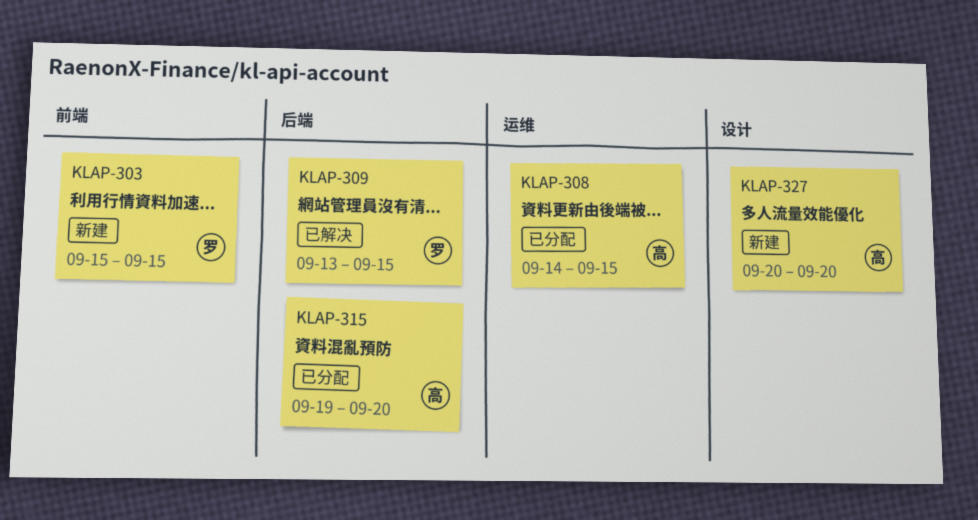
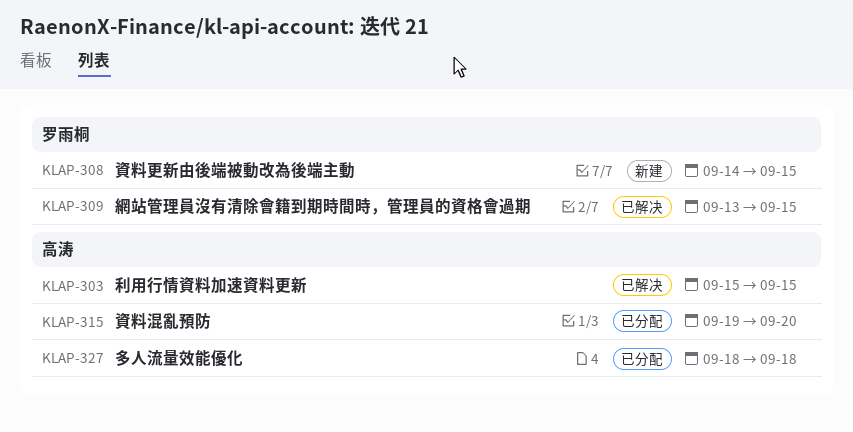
KLAP-303, status: 新建 -> 已解决
KLAP-303, owner: 罗雨桐 -> 高涛
KLAP-308, status: 已分配 -> 新建
KLAP-308, owner: 高涛 -> 罗雨桐
KLAP-327, status: 新建 -> 已分配
KLAP-327, start: Sep 20 -> Sep 18
KLAP-327, due: Sep 20 -> Sep 18

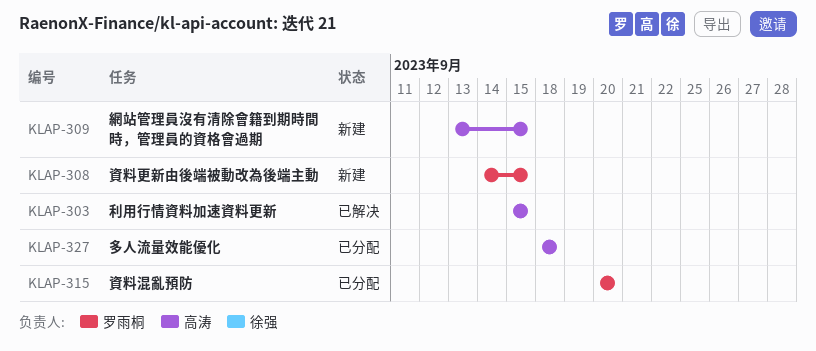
KLAP-309, status: 已解决 -> 新建
KLAP-309, owner: 罗雨桐 -> 高涛
KLAP-315, owner: 高涛 -> 罗雨桐
KLAP-315, start: Sep 19 -> Sep 20

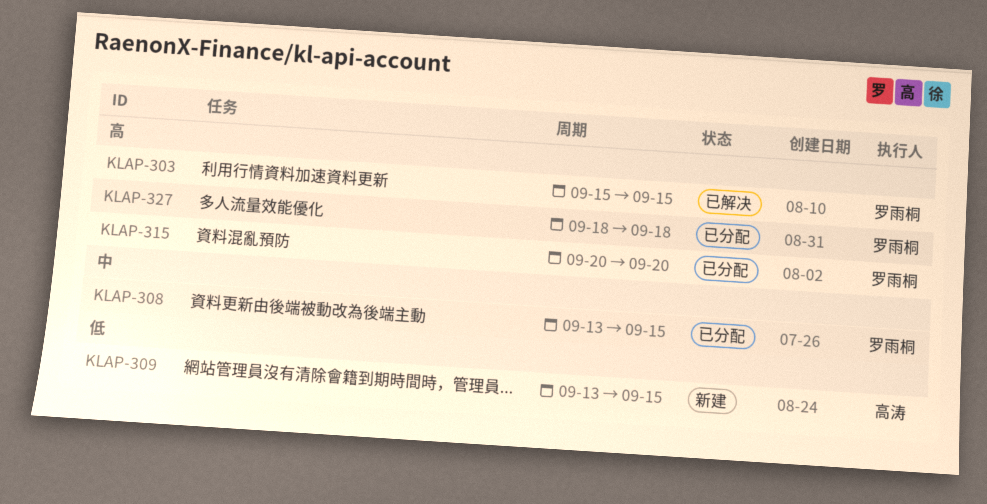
KLAP-303, owner: 高涛 -> 罗雨桐
KLAP-308, status: 新建 -> 已分配
KLAP-308, start: Sep 14 -> Sep 13
KLAP-327, owner: 高涛 -> 罗雨桐

